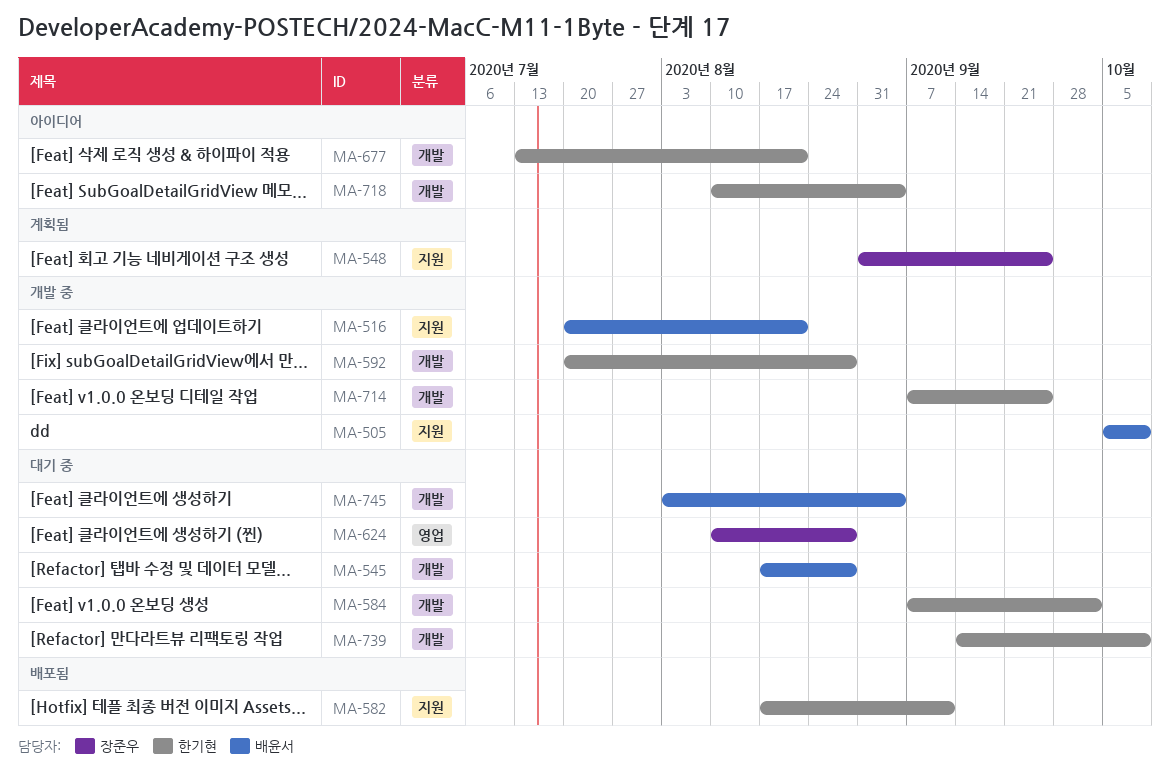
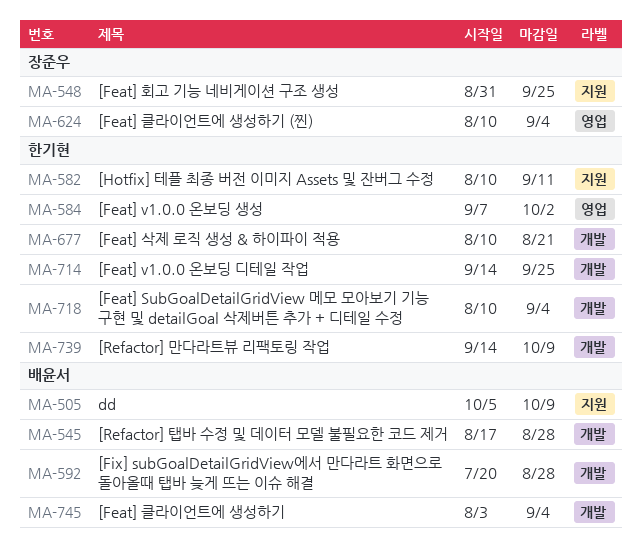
MA-516: present -> none
MA-582, start: Aug 17 -> Aug 10
MA-584, label: 개발 -> 영업
MA-592, owner: 한기현 -> 배윤서
MA-624, due: Aug 28 -> Sep 4
MA-677, start: Jul 13 -> Aug 10
MA-714, start: Sep 7 -> Sep 14

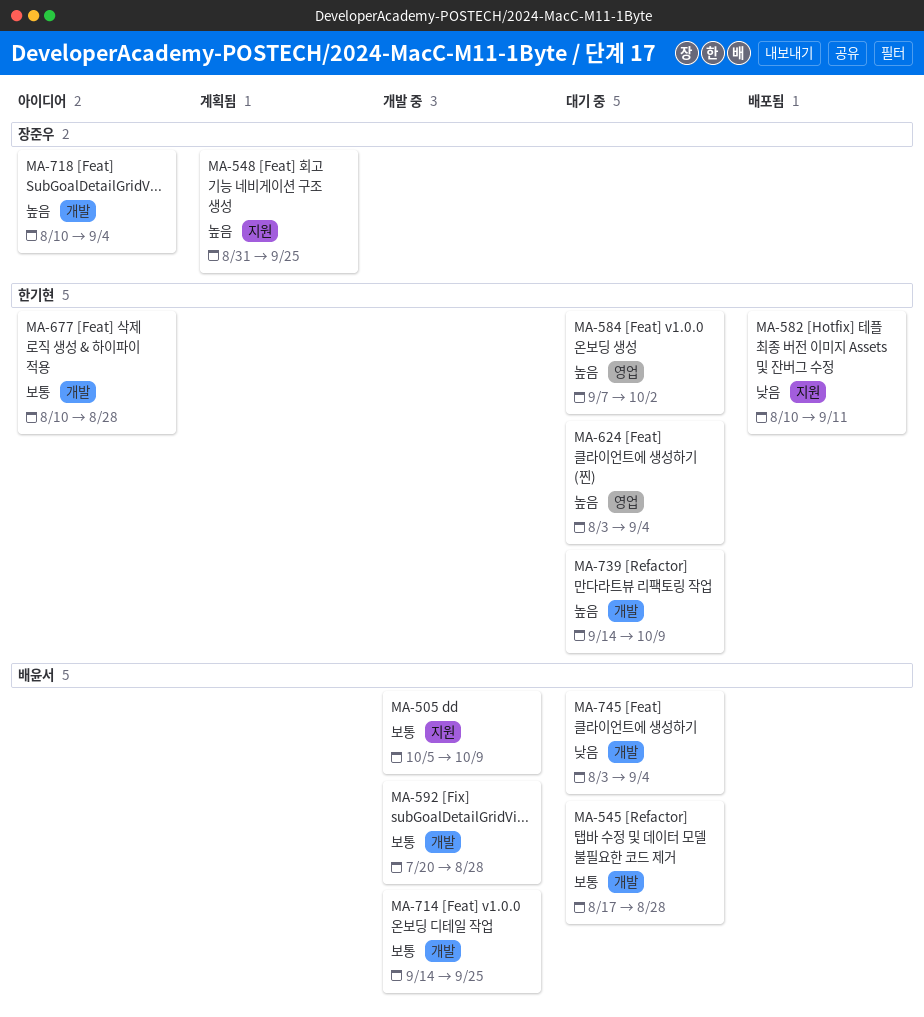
MA-624, owner: 장준우 -> 한기현
MA-624, start: Aug 10 -> Aug 3
MA-677, due: Aug 21 -> Aug 28
MA-714, owner: 한기현 -> 배윤서
MA-718, owner: 한기현 -> 장준우

